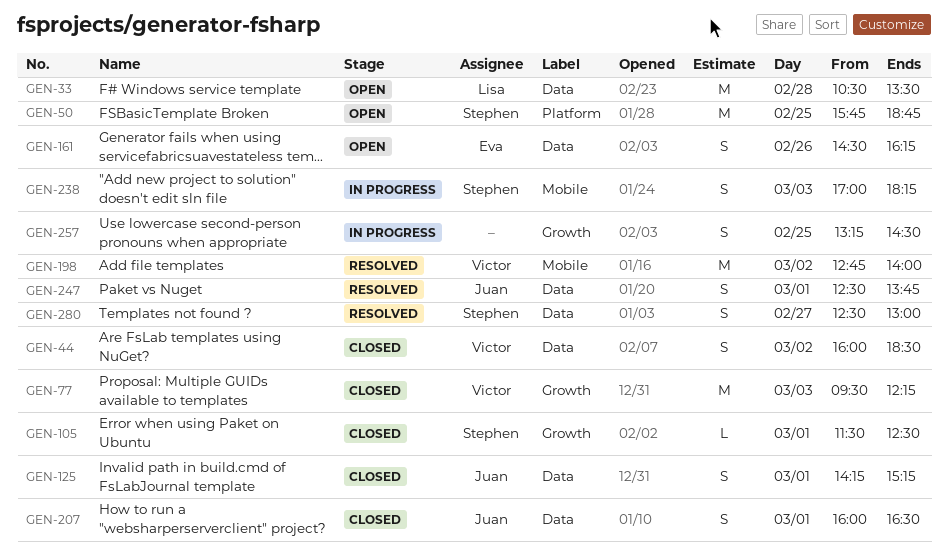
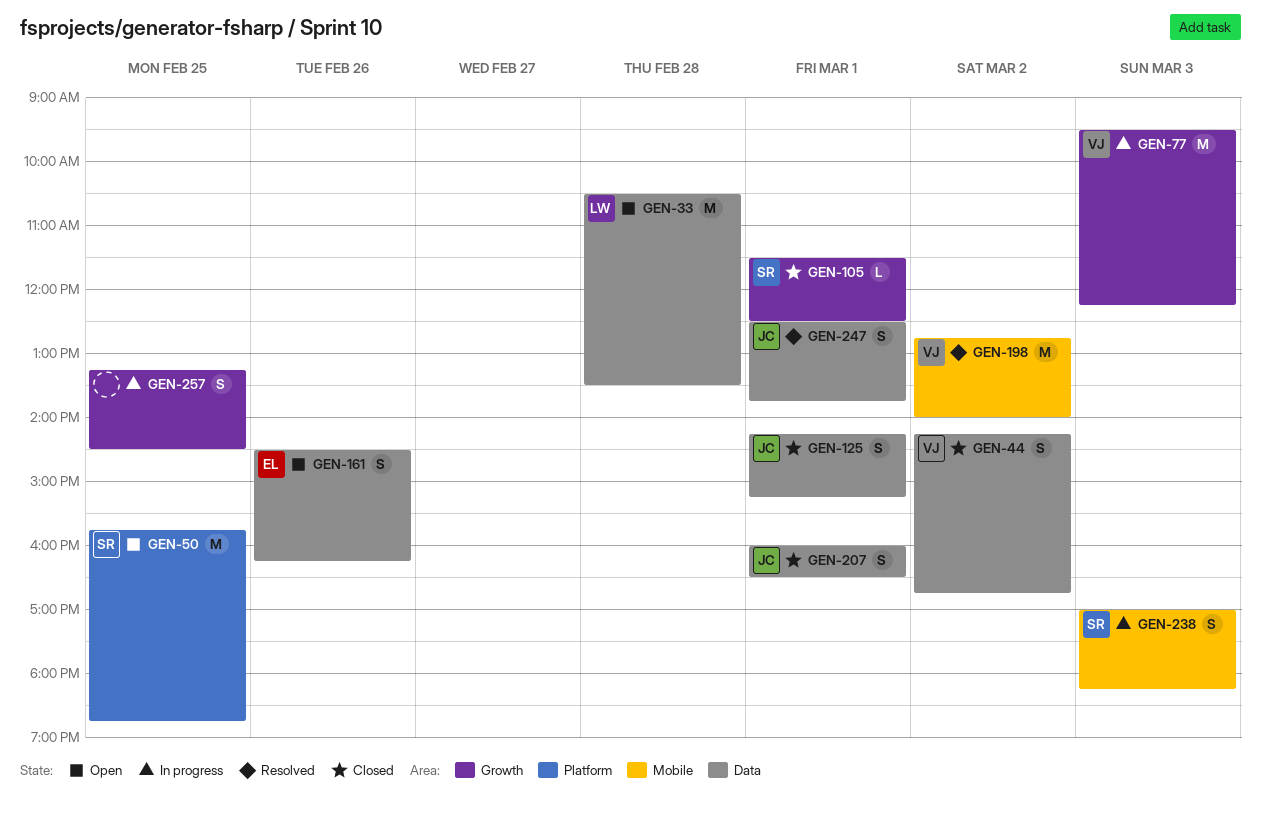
GEN-44, begins: 16:00 -> 14:15
GEN-44, ends: 18:30 -> 16:45
GEN-77, status: Closed -> In progress
GEN-280: present -> none

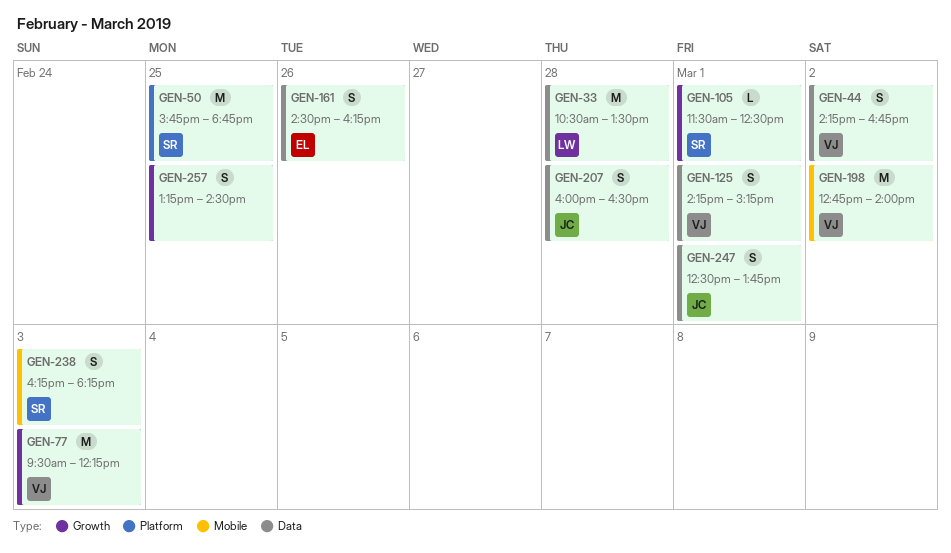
GEN-125, owner: JC -> VJ
GEN-207, day: Mar 1 -> Feb 28
GEN-238, begins: 17:00 -> 16:15

